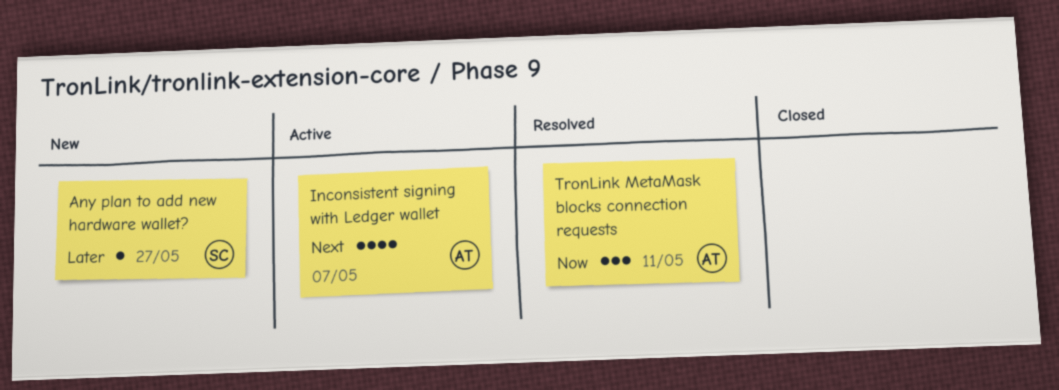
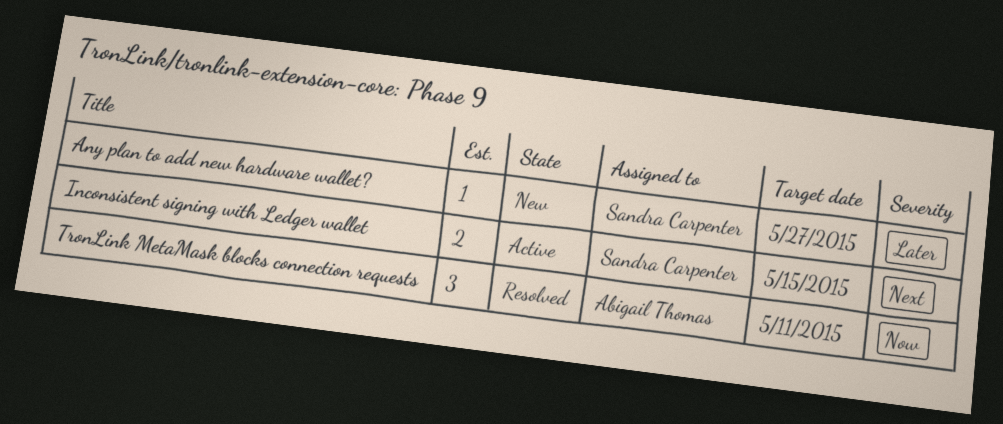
Inconsistent signing with Ledger wallet, owner: Abigail Thomas -> Sandra Carpenter
Inconsistent signing with Ledger wallet, estimate: 4 -> 2
Inconsistent signing with Ledger wallet, due: May 7 -> May 15

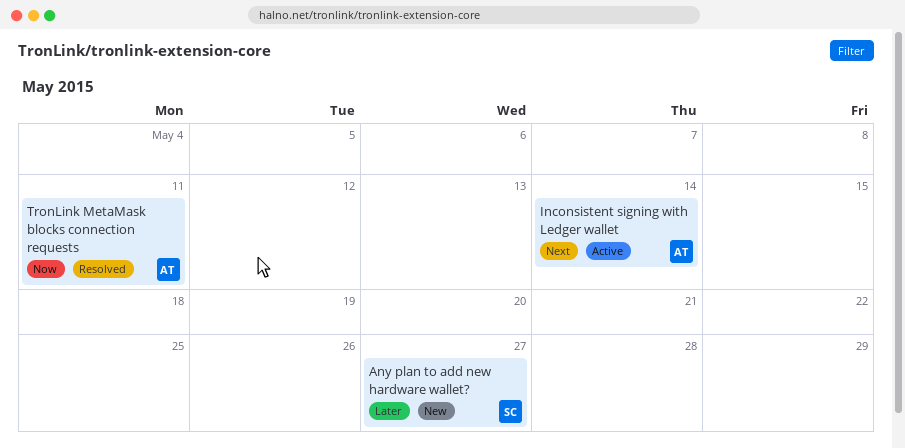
Inconsistent signing with Ledger wallet, owner: Sandra Carpenter -> Abigail Thomas
Inconsistent signing with Ledger wallet, due: May 15 -> May 14

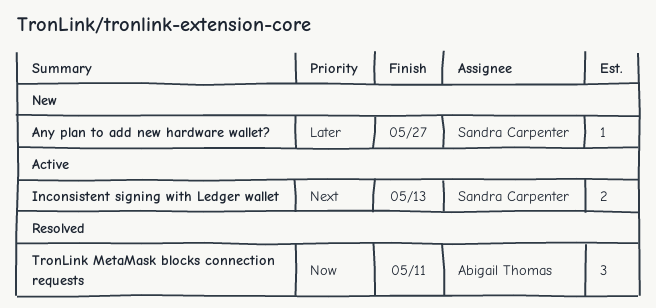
Inconsistent signing with Ledger wallet, owner: Abigail Thomas -> Sandra Carpenter
Inconsistent signing with Ledger wallet, due: May 14 -> May 13

